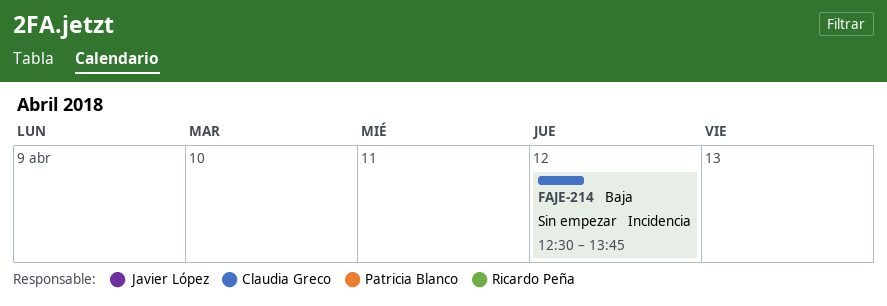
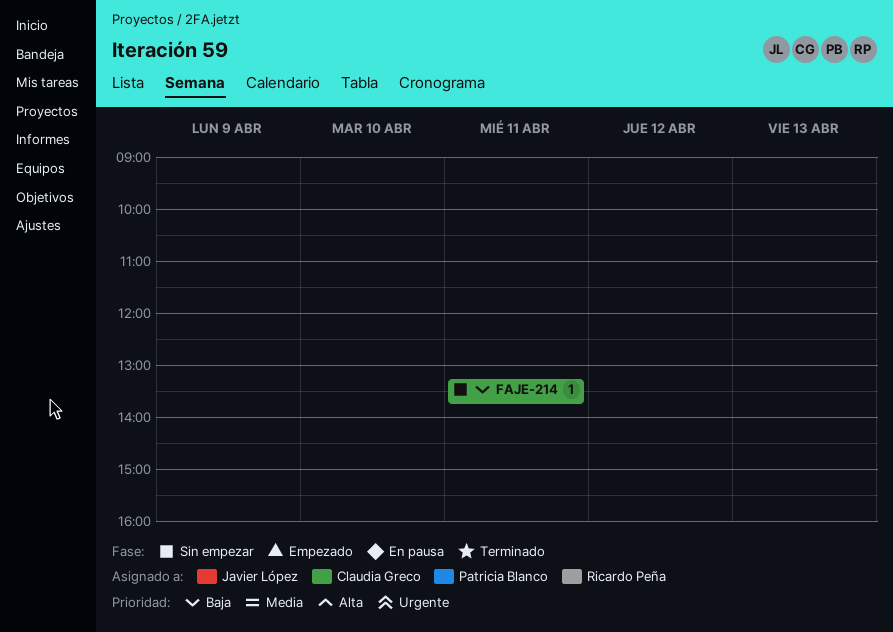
FAJE-214, day: Apr 12 -> Apr 11
FAJE-214, begins: 12:30 -> 13:15

